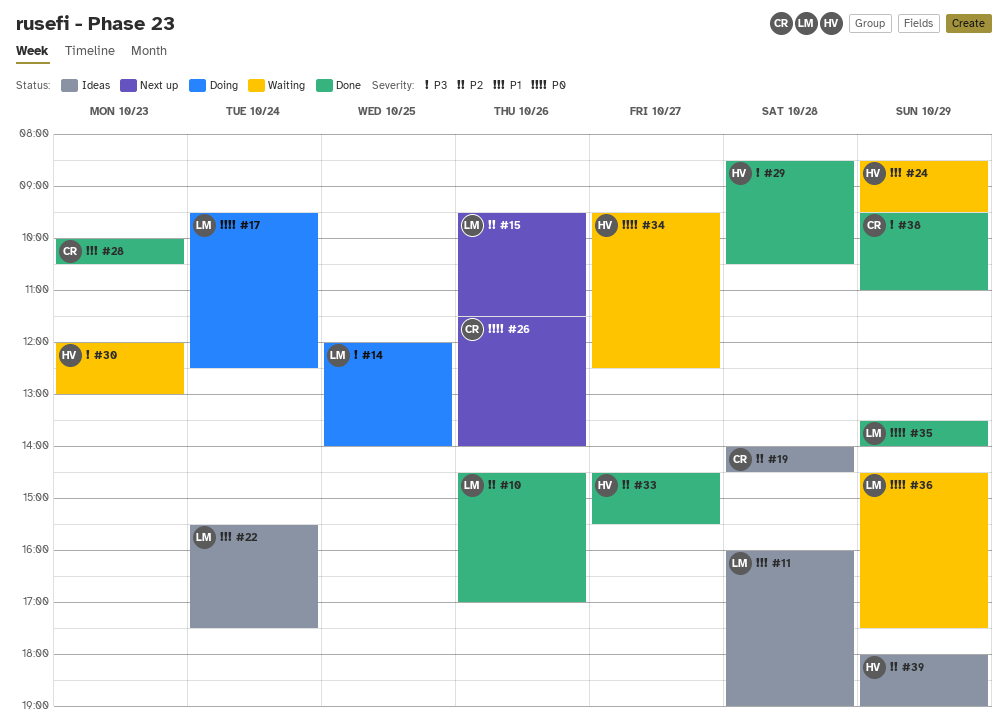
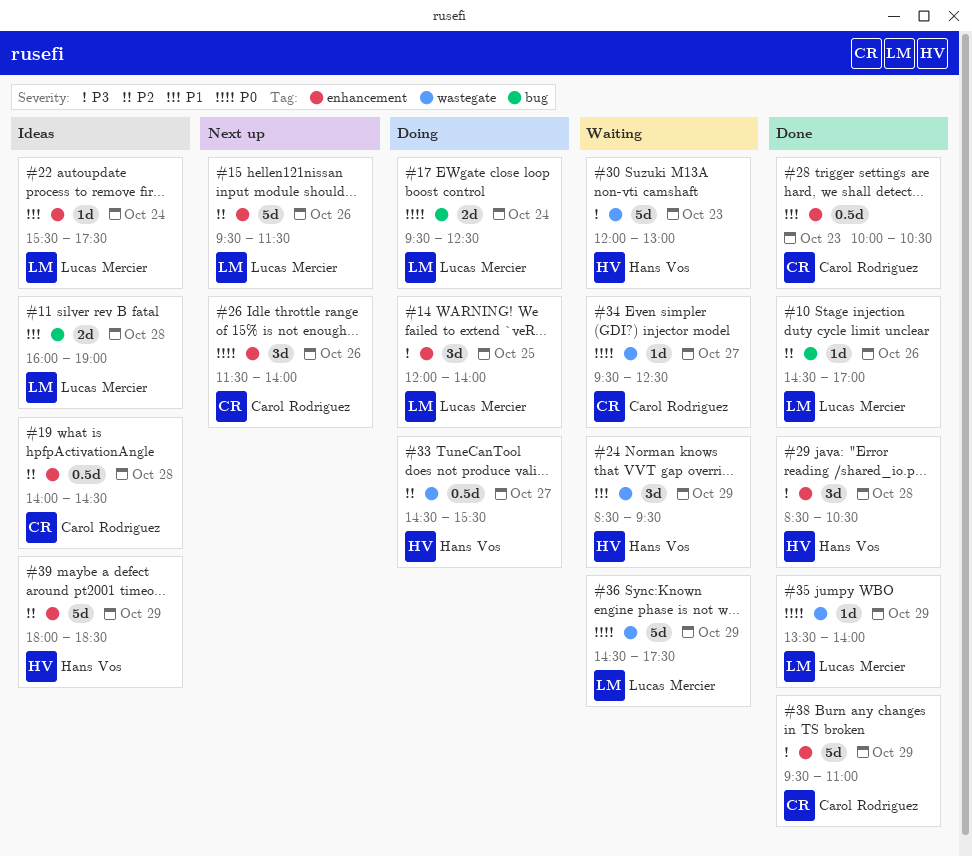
#33, status: Done -> Doing
#34, owner: Hans Vos -> Carol Rodriguez
#39, ends: 19:00 -> 18:30

